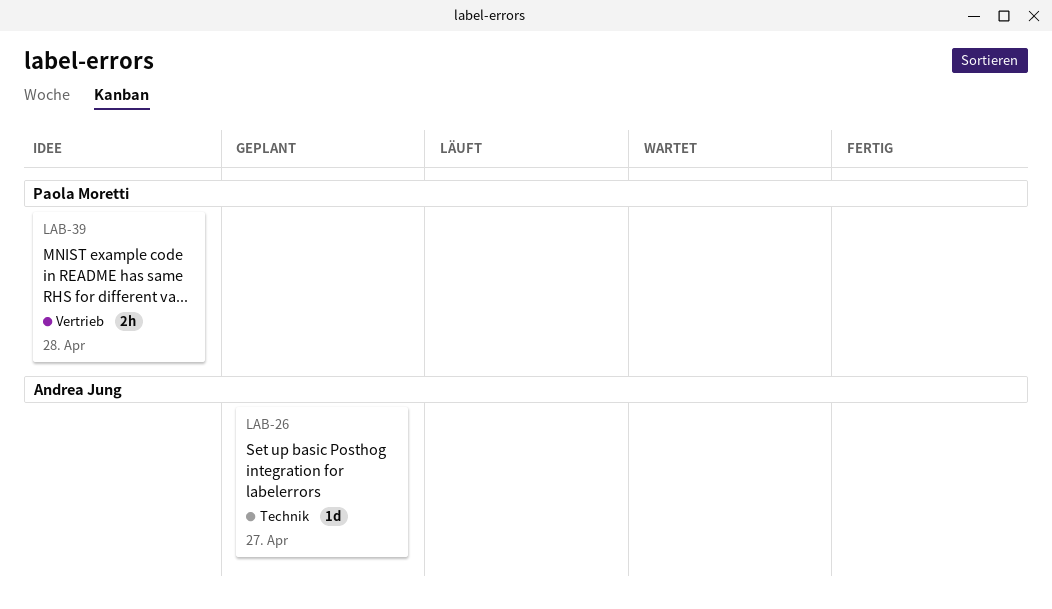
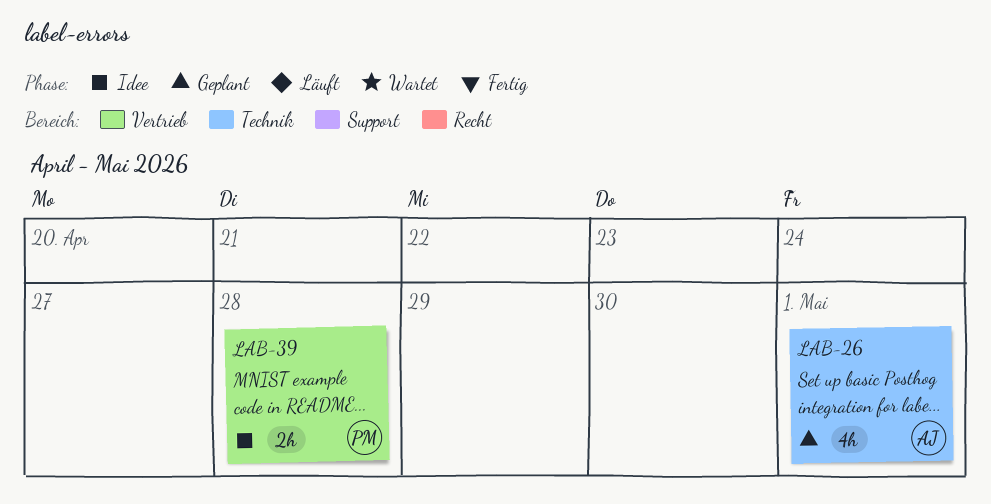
LAB-26, estimate: 1d -> 4h
LAB-26, due: Apr 27 -> May 1

